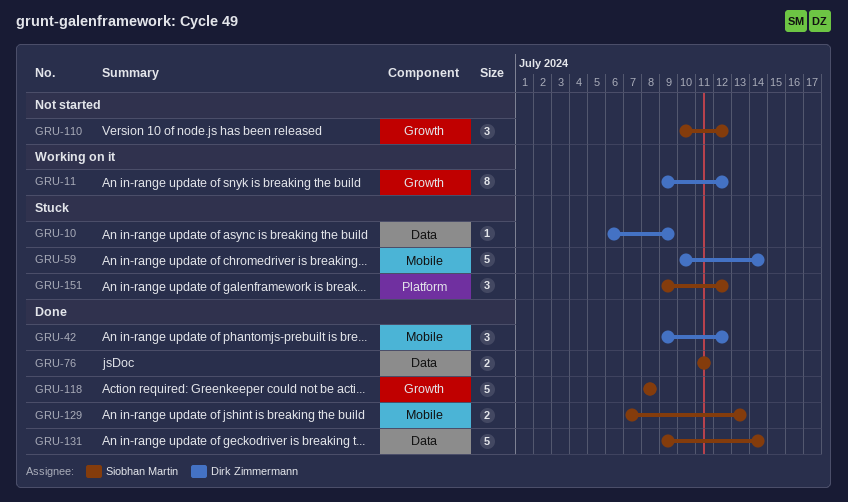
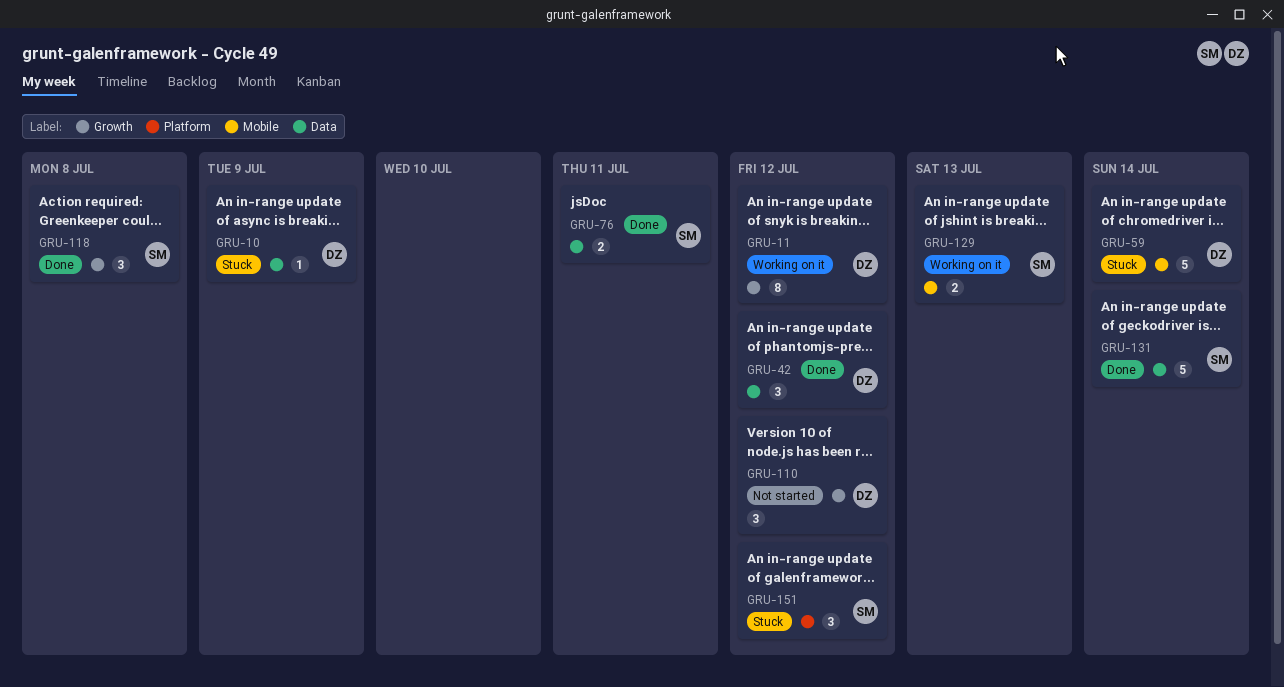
GRU-42, label: Mobile -> Data
GRU-110, owner: Siobhan Martin -> Dirk Zimmermann
GRU-118, estimate: 5 -> 3
GRU-129, status: Done -> Working on it

